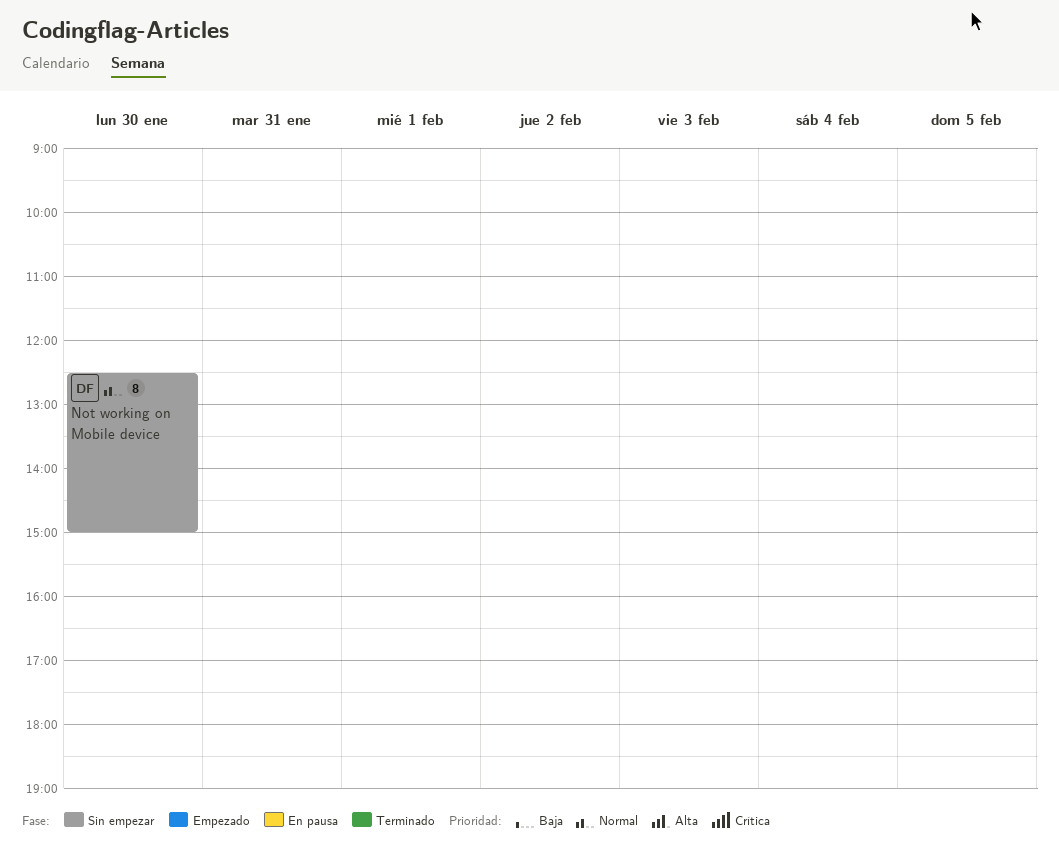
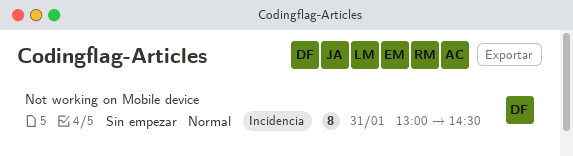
Not working on Mobile device, day: Jan 30 -> Jan 31
Not working on Mobile device, begins: 12:30 -> 13:00
Not working on Mobile device, ends: 15:00 -> 14:30

